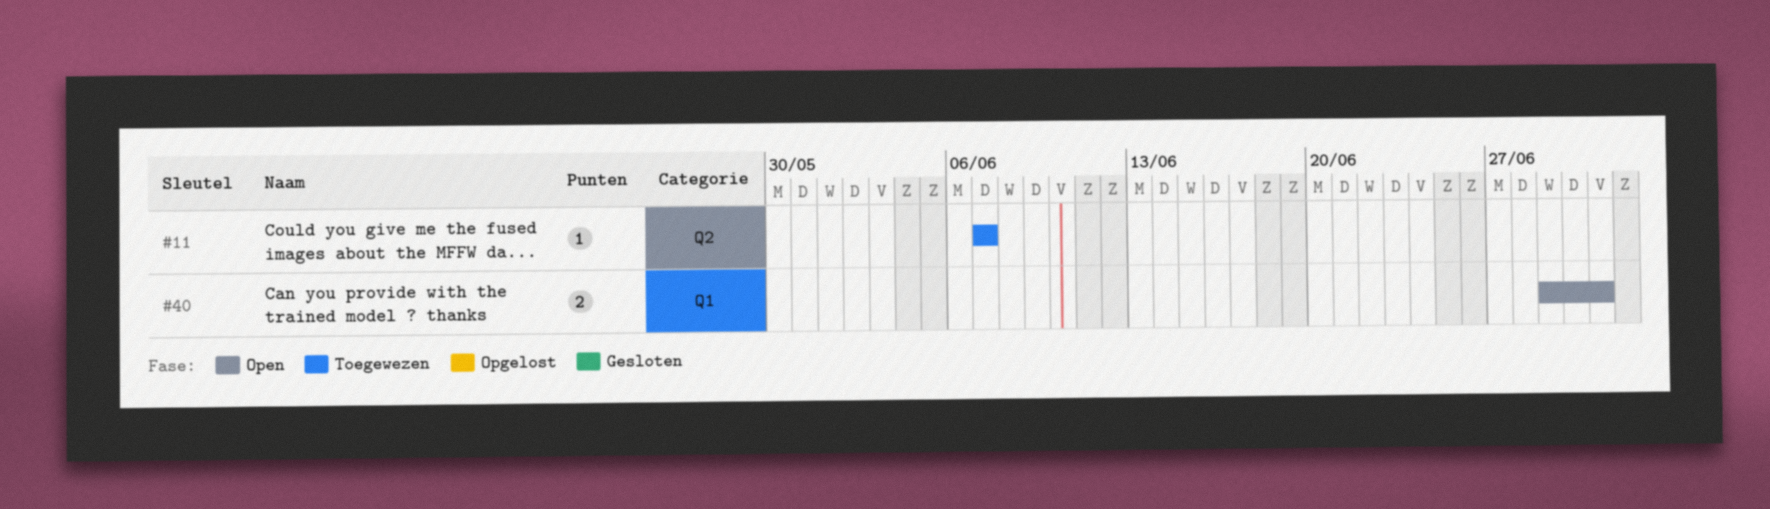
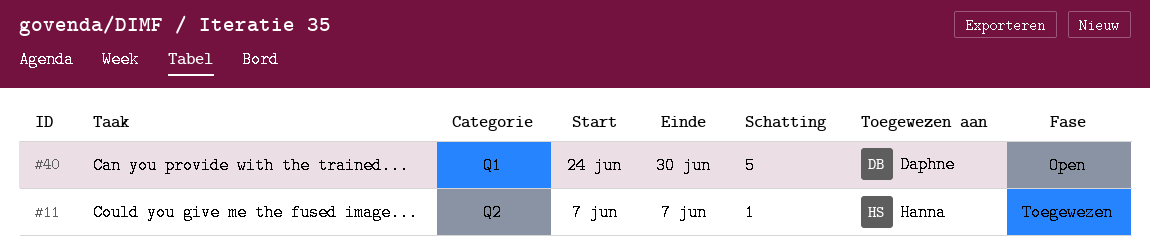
#40, estimate: 2 -> 5
#40, start: Jun 29 -> Jun 24
#40, due: Jul 1 -> Jun 30

